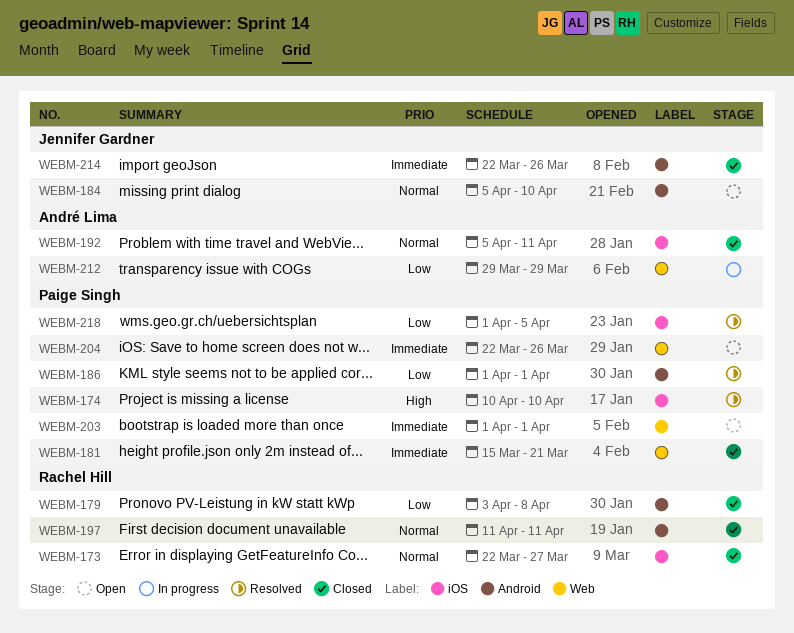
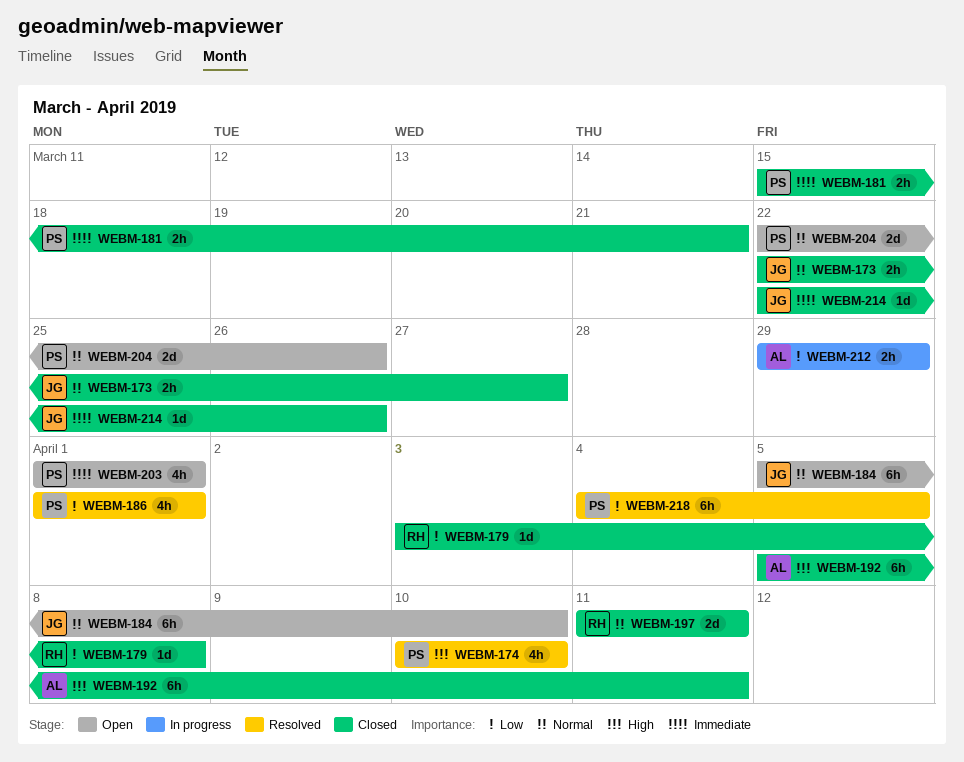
WEBM-173, owner: Rachel Hill -> Jennifer Gardner
WEBM-192, priority: Normal -> High
WEBM-204, priority: Immediate -> Normal
WEBM-218, start: Apr 1 -> Apr 4

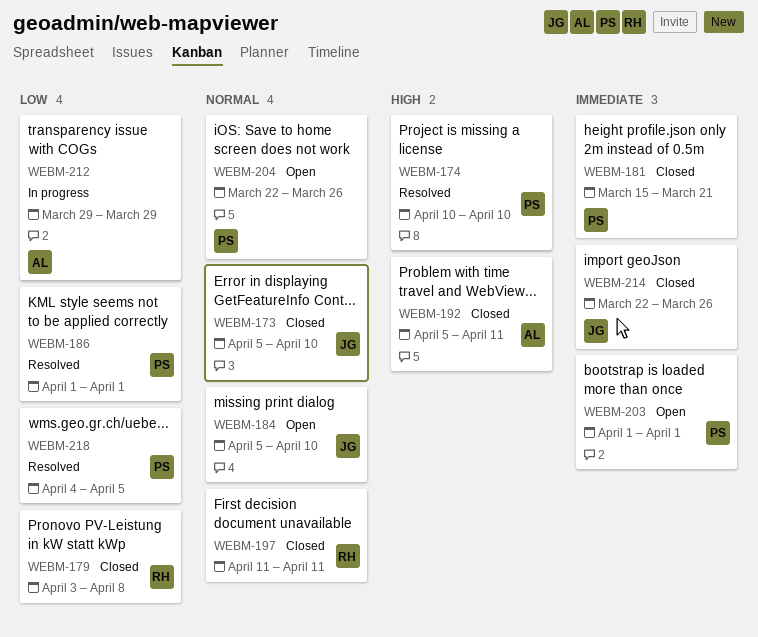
WEBM-173, start: Mar 22 -> Apr 5
WEBM-173, due: Mar 27 -> Apr 10

